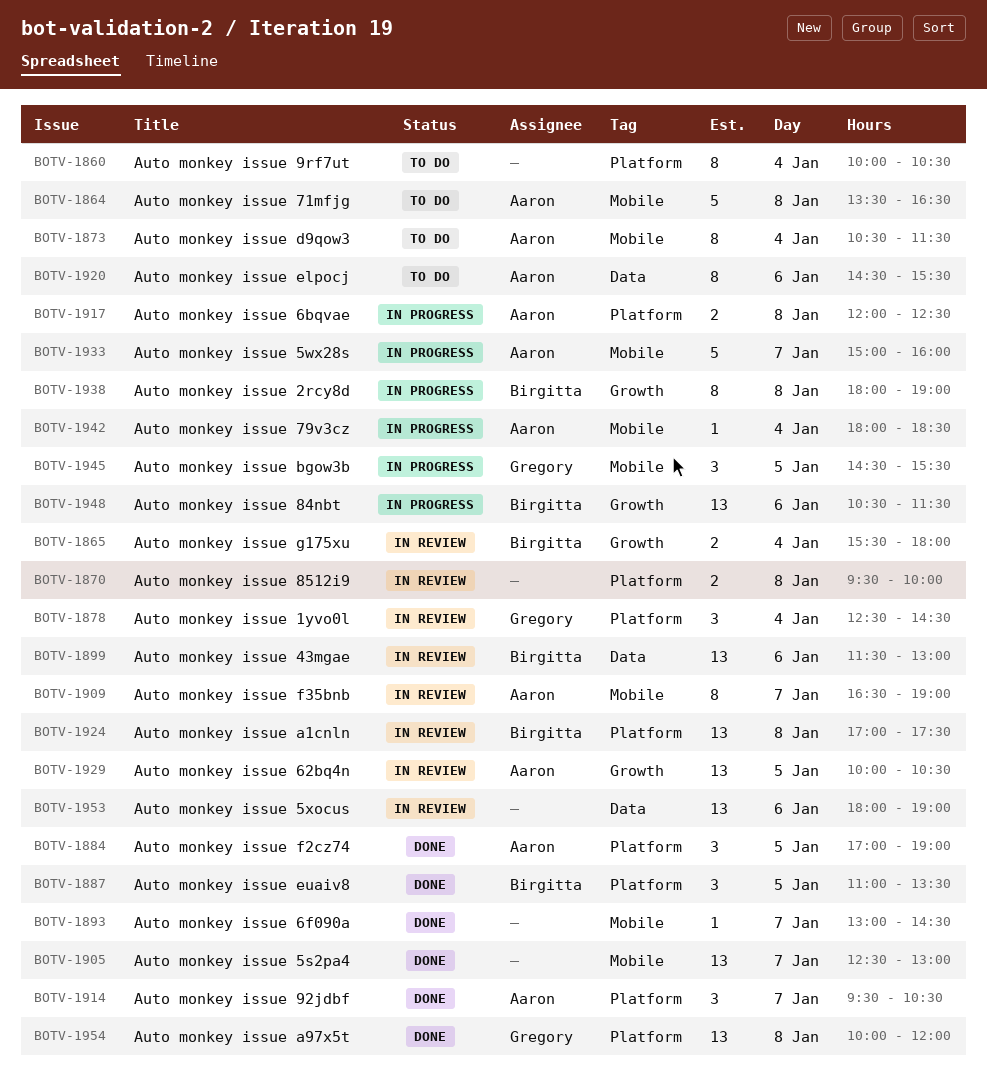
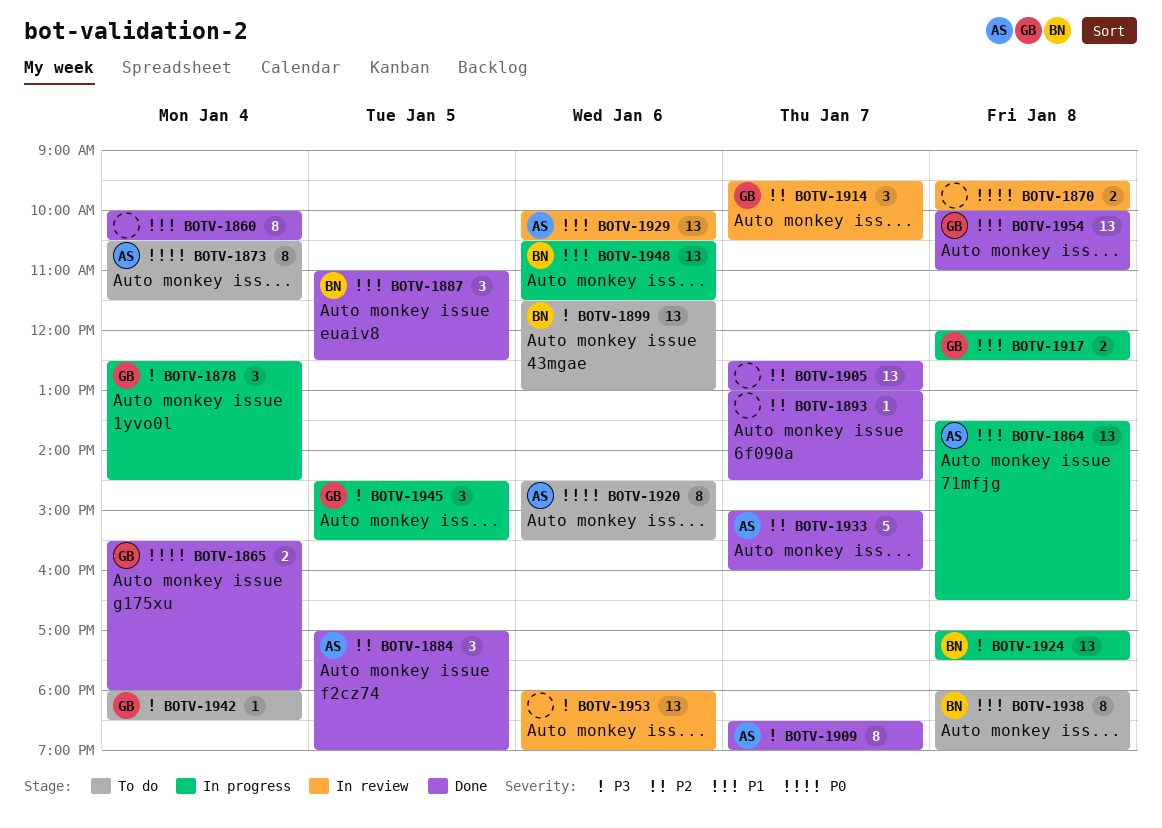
BOTV-1860, status: To do -> Done
BOTV-1864, status: To do -> In progress
BOTV-1864, estimate: 5 -> 13
BOTV-1865, status: In review -> Done
BOTV-1865, owner: Birgitta -> Gregory
BOTV-1878, status: In review -> In progress
BOTV-1887, ends: 13:30 -> 12:30
BOTV-1899, status: In review -> To do
BOTV-1909, status: In review -> Done
BOTV-1909, begins: 16:30 -> 18:30
BOTV-1914, status: Done -> In review
BOTV-1914, owner: Aaron -> Gregory
BOTV-1917, owner: Aaron -> Gregory
BOTV-1924, status: In review -> In progress
BOTV-1929, day: Jan 5 -> Jan 6
BOTV-1933, status: In progress -> Done
BOTV-1938, status: In progress -> To do
BOTV-1942, status: In progress -> To do
BOTV-1942, owner: Aaron -> Gregory
BOTV-1954, ends: 12:00 -> 11:00

